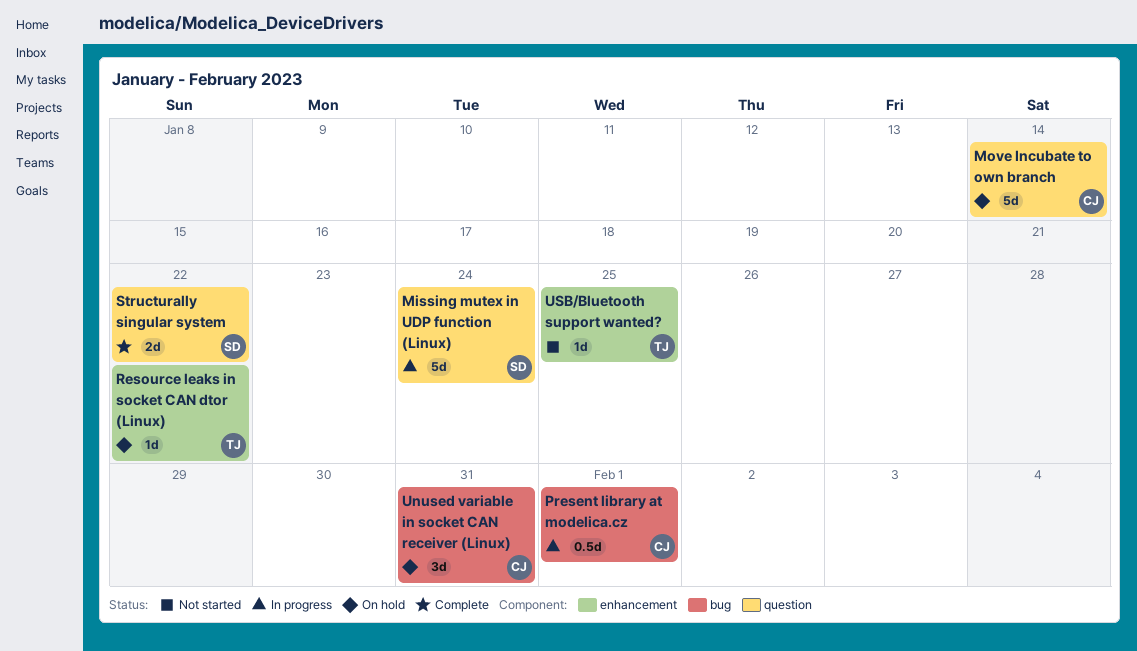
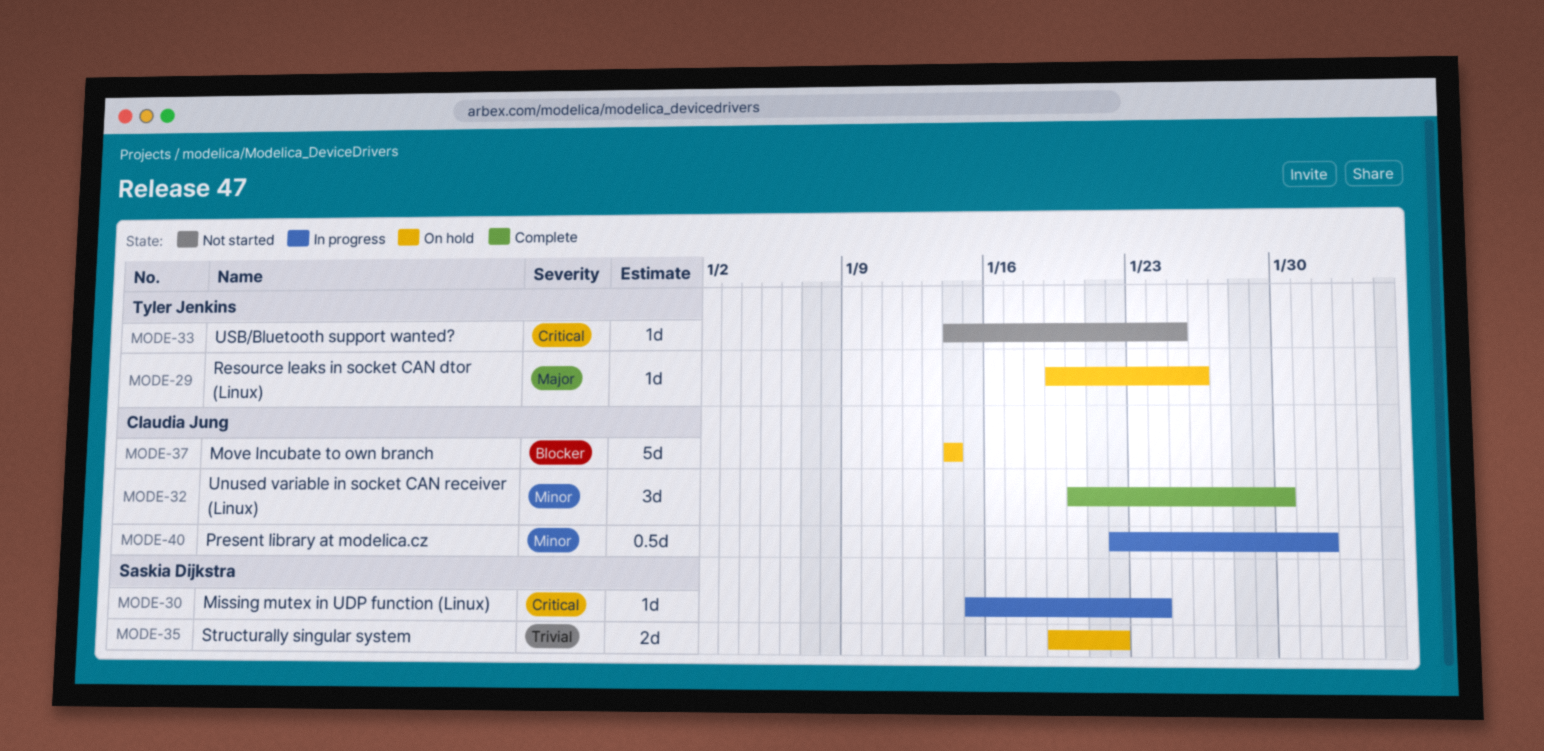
Missing mutex in UDP function (Linux), estimate: 5d -> 1d
Resource leaks in socket CAN dtor (Linux), due: Jan 22 -> Jan 26
Structurally singular system, status: Complete -> On hold
Unused variable in socket CAN receiver (Linux), status: On hold -> Complete
Unused variable in socket CAN receiver (Linux), due: Jan 31 -> Jan 30

